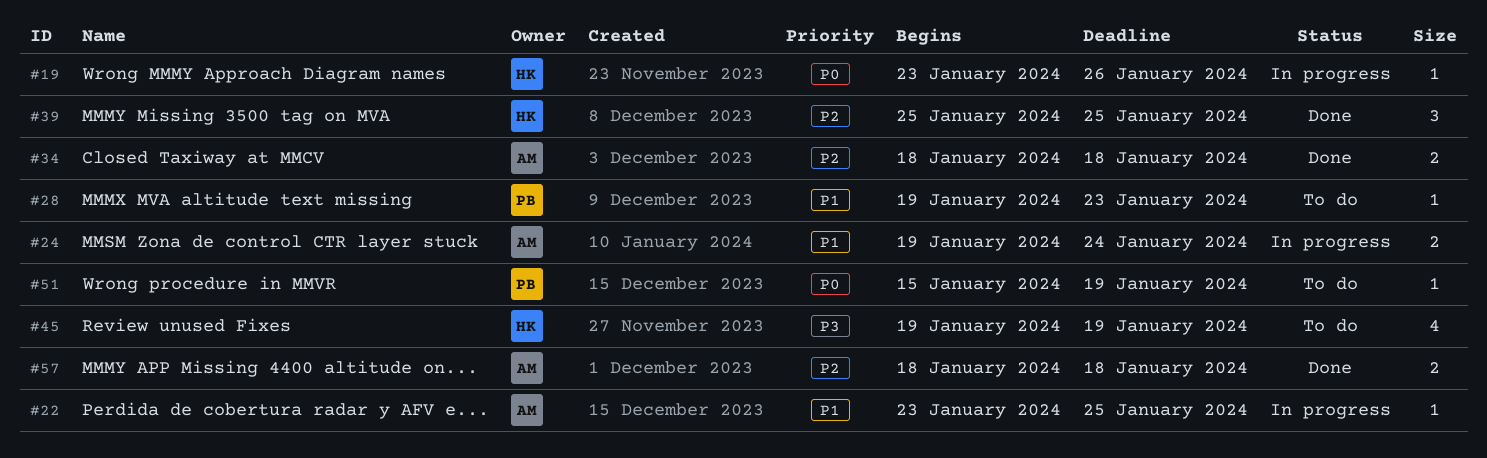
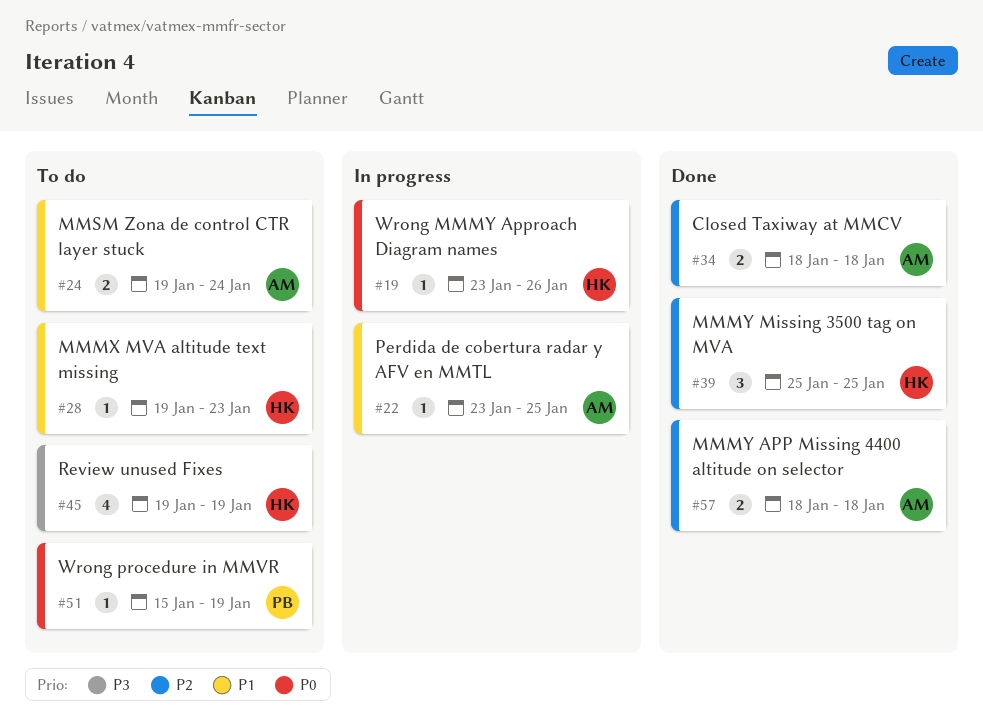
#24, status: In progress -> To do
#28, owner: PB -> HK

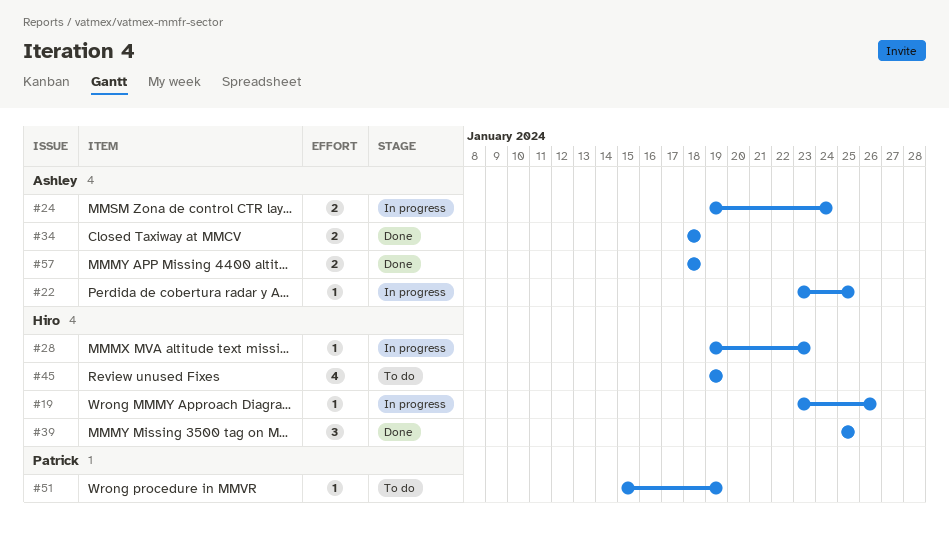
#24, status: To do -> In progress
#28, status: To do -> In progress

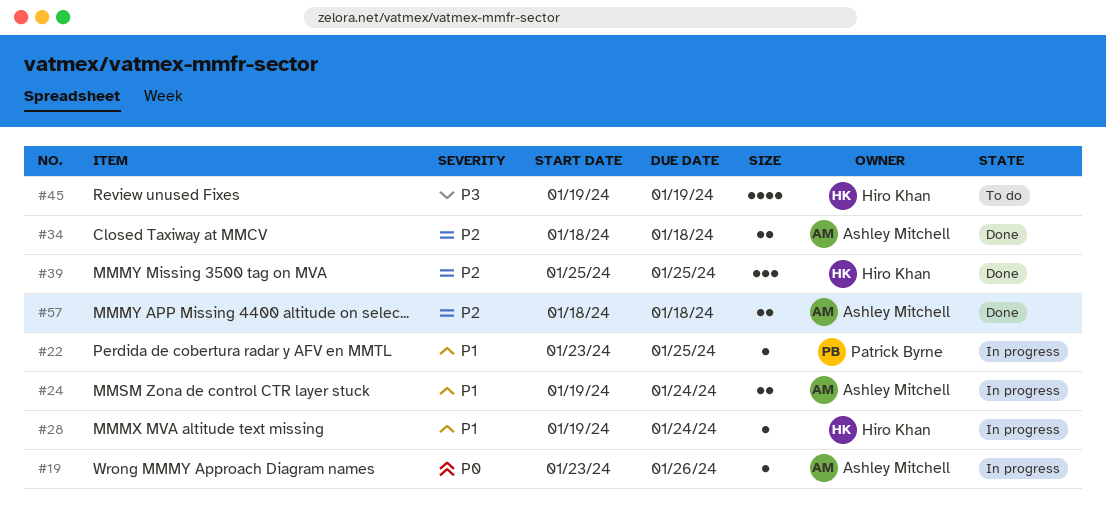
#19, owner: Hiro Khan -> Ashley Mitchell
#22, owner: Ashley Mitchell -> Patrick Byrne
#28, due: Jan 23 -> Jan 24
#51: present -> none

